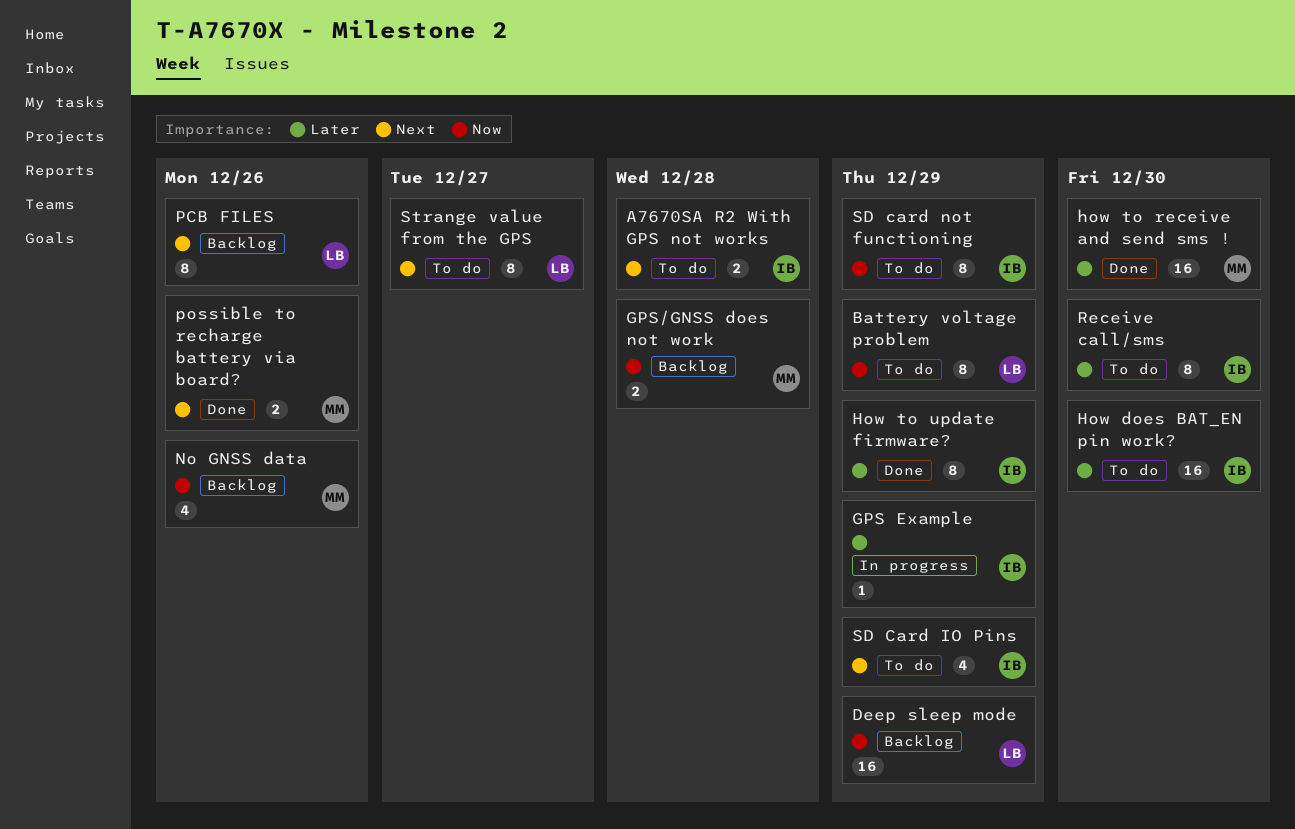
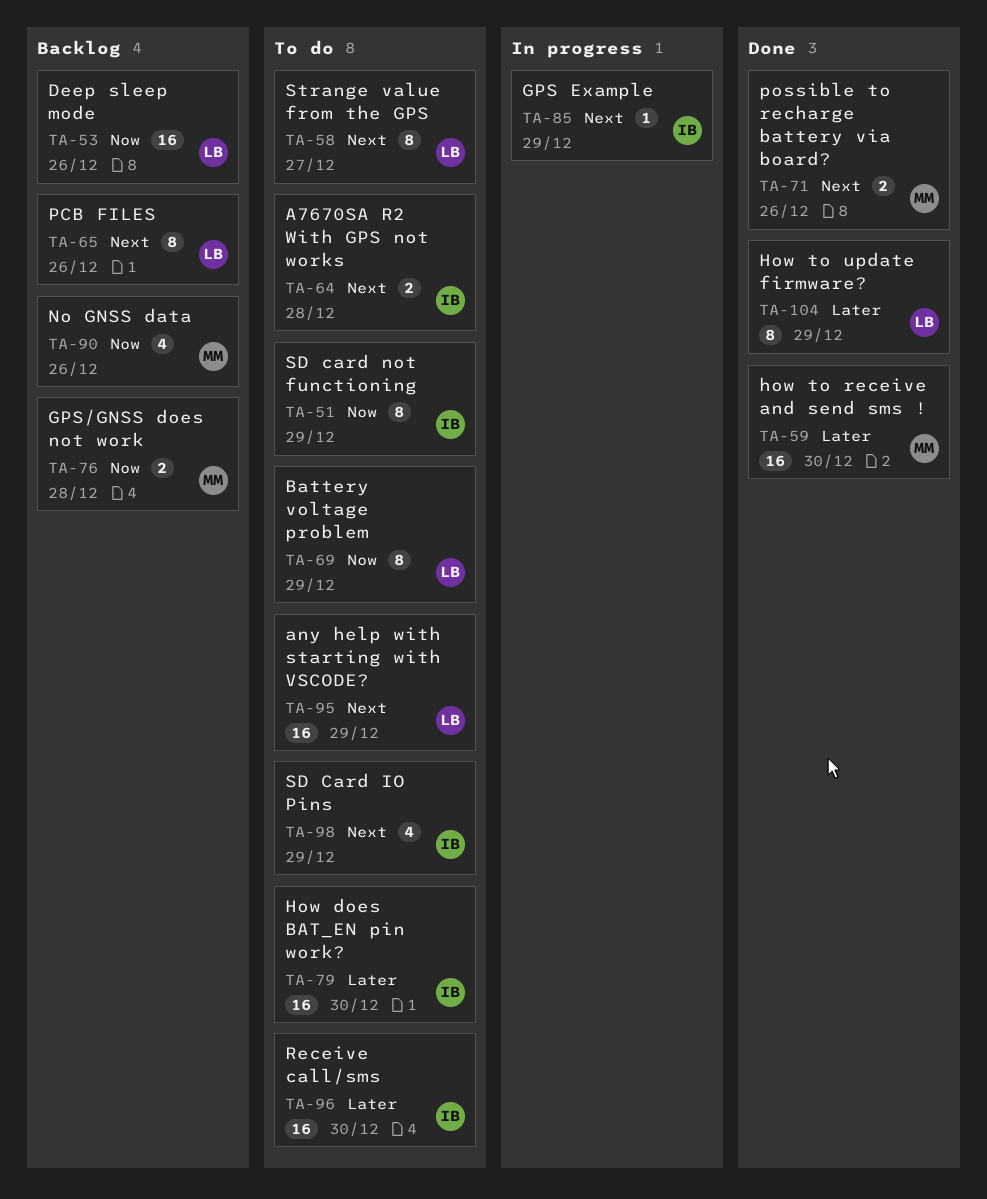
any help with starting with VSCODE?: none -> present
Deep sleep mode, due: Dec 29 -> Dec 26
GPS Example, priority: Later -> Next
How to update firmware?, owner: IB -> LB
Receive call/sms, estimate: 8 -> 16

